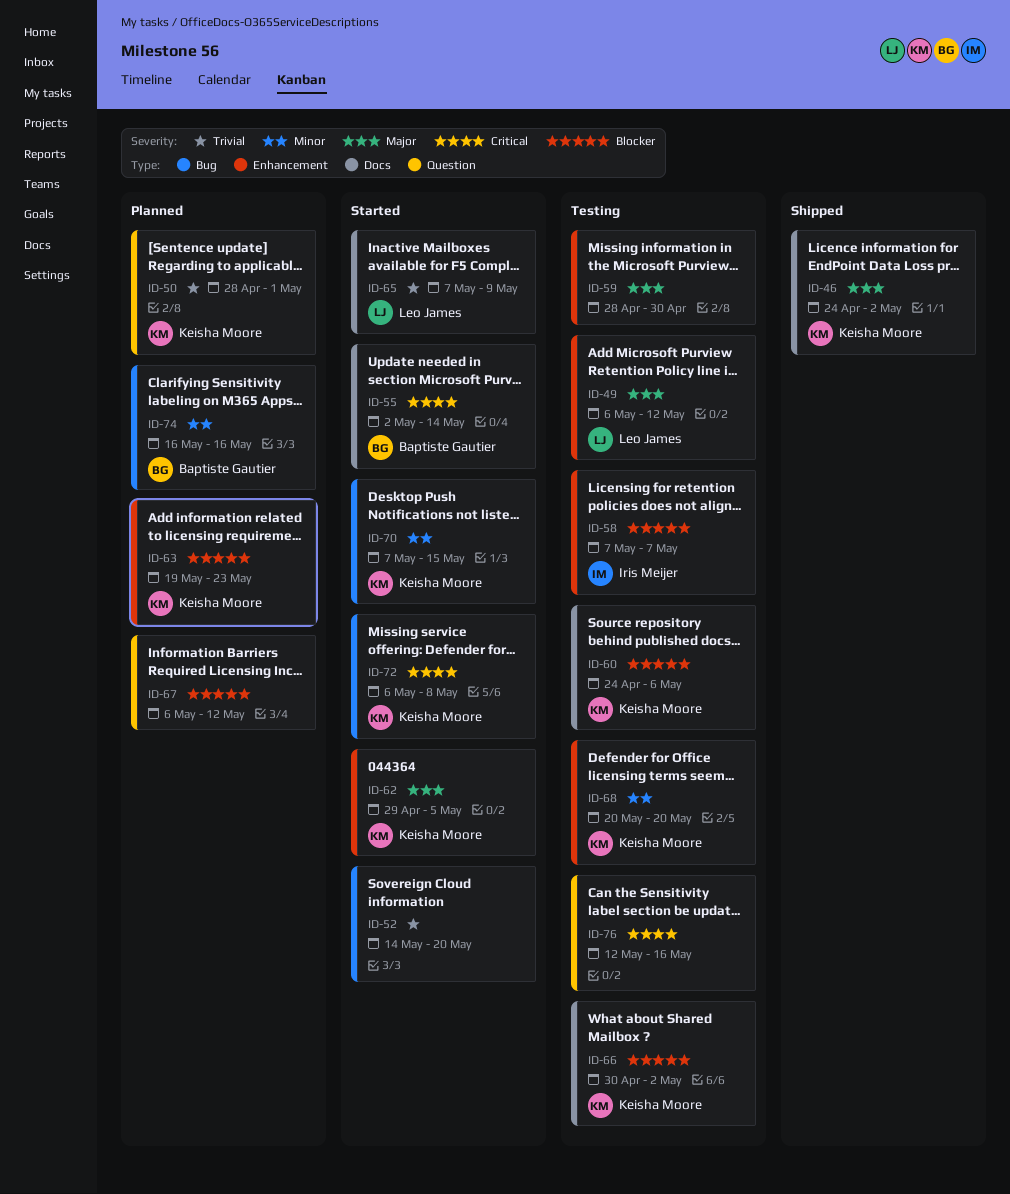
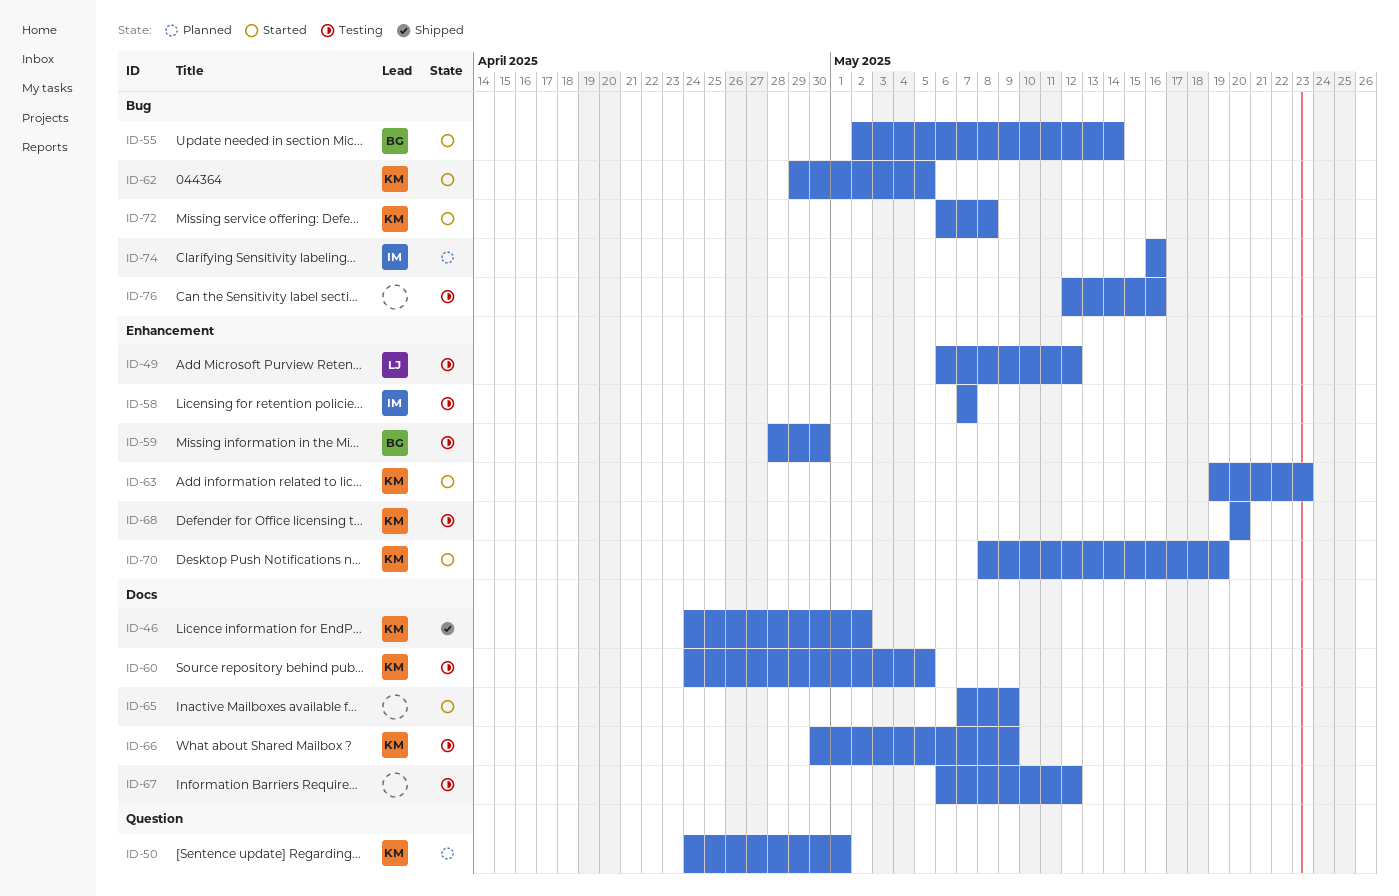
ID-50, start: Apr 28 -> Apr 24
ID-52: present -> none
ID-55, label: Docs -> Bug
ID-59, owner: none -> Baptiste Gautier
ID-60, due: May 6 -> May 5
ID-62, label: Enhancement -> Bug
ID-63, status: Planned -> Started
ID-65, owner: Leo James -> none
ID-66, due: May 2 -> May 9
ID-67, status: Planned -> Testing
ID-67, label: Question -> Docs
ID-70, label: Bug -> Enhancement
ID-70, start: May 7 -> May 8
ID-70, due: May 15 -> May 19
ID-74, owner: Baptiste Gautier -> Iris Meijer
ID-76, label: Question -> Bug

